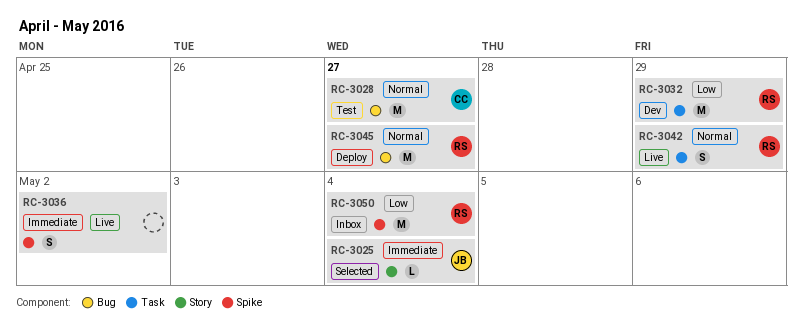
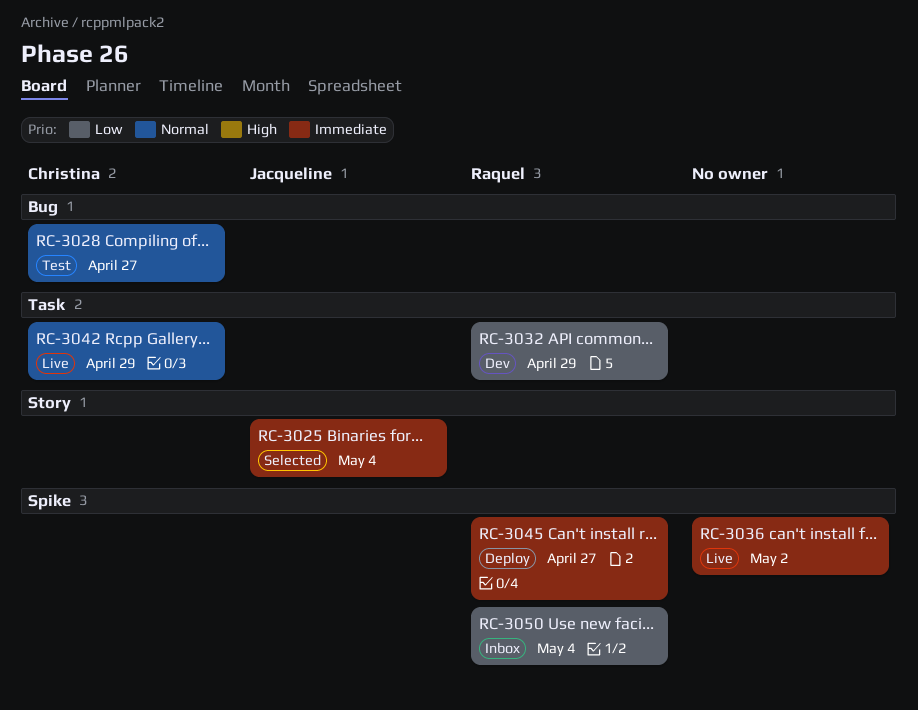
RC-3042, owner: Raquel -> Christina
RC-3045, priority: Normal -> Immediate
RC-3045, label: Bug -> Spike

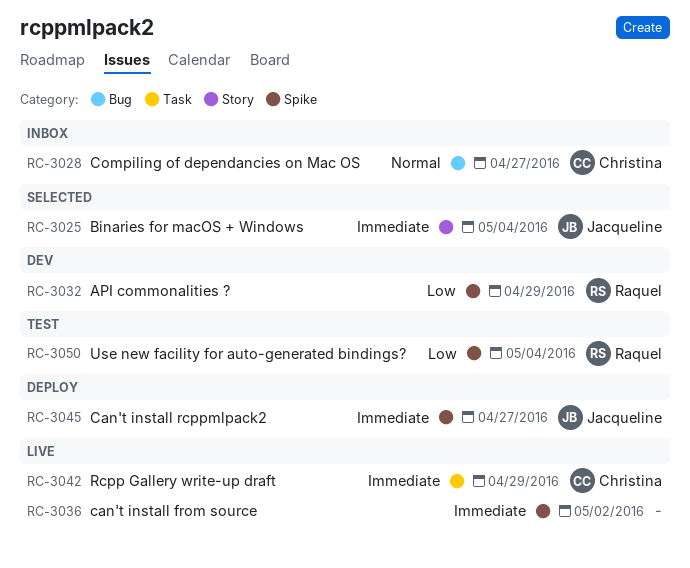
RC-3028, status: Test -> Inbox
RC-3032, label: Task -> Spike
RC-3042, priority: Normal -> Immediate
RC-3045, owner: Raquel -> Jacqueline
RC-3050, status: Inbox -> Test

